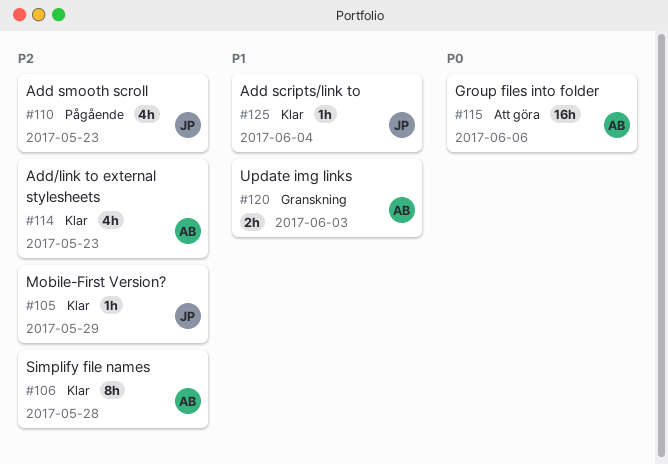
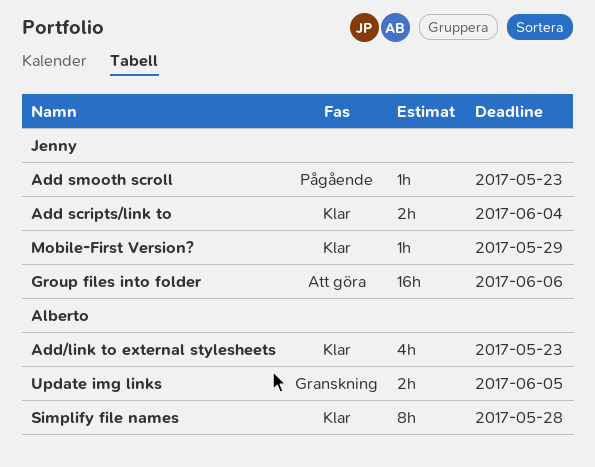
Add scripts/link to, estimate: 1h -> 2h
Add smooth scroll, estimate: 4h -> 1h
Group files into folder, owner: Alberto -> Jenny
Update img links, due: Jun 3 -> Jun 5

